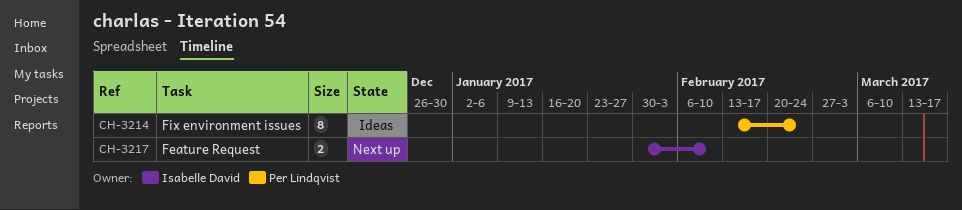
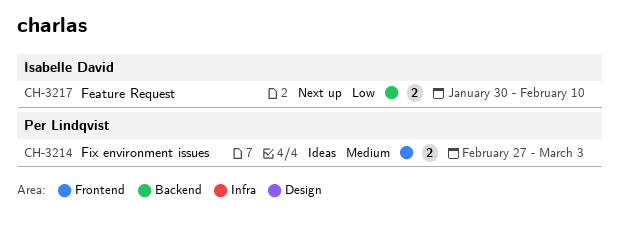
CH-3214, estimate: 8 -> 2
CH-3214, start: Feb 13 -> Feb 27
CH-3214, due: Feb 24 -> Mar 3

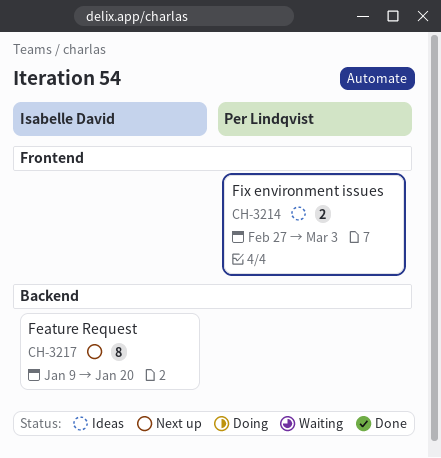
CH-3217, estimate: 2 -> 8
CH-3217, start: Jan 30 -> Jan 9
CH-3217, due: Feb 10 -> Jan 20

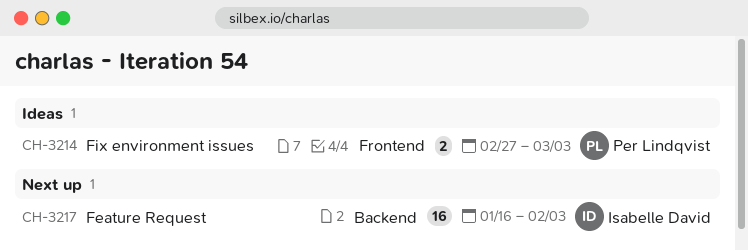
CH-3217, estimate: 8 -> 16
CH-3217, start: Jan 9 -> Jan 16
CH-3217, due: Jan 20 -> Feb 3

